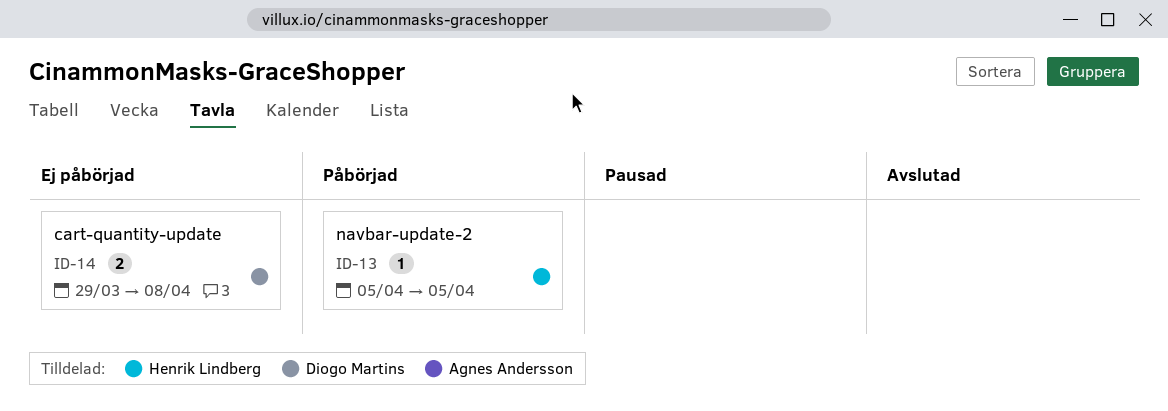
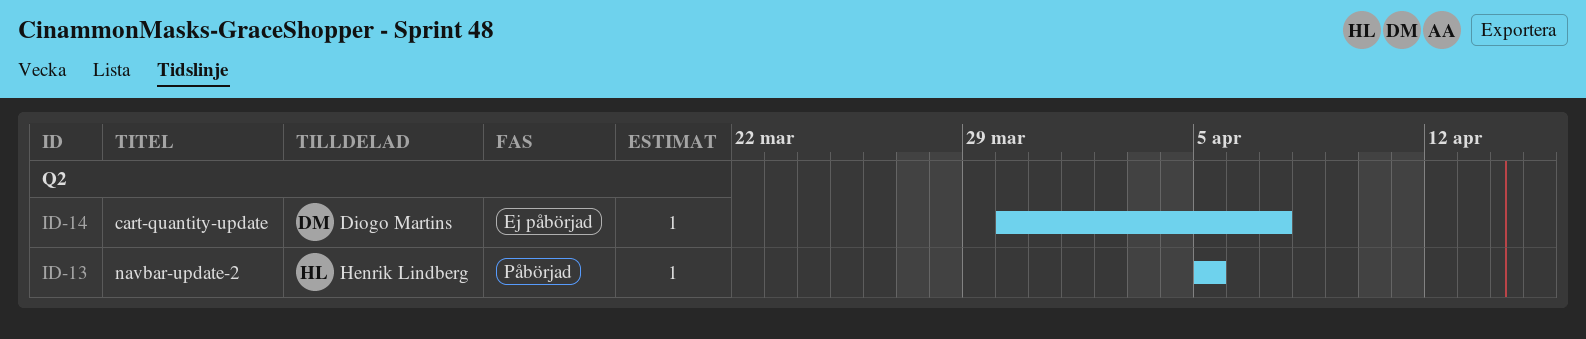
ID-14, estimate: 2 -> 1
ID-14, start: Mar 29 -> Mar 30
ID-14, due: Apr 8 -> Apr 7

